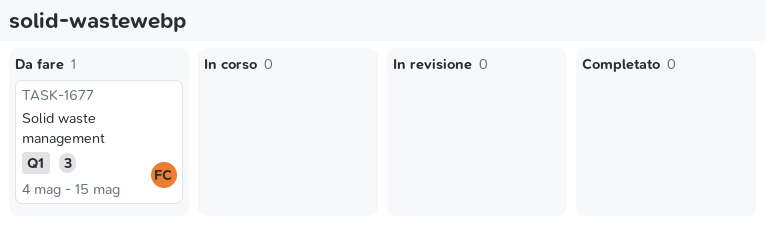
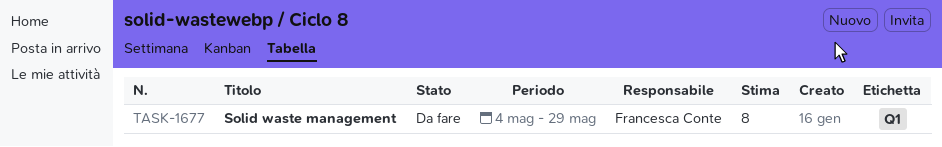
TASK-1677, estimate: 3 -> 8
TASK-1677, due: May 15 -> May 29

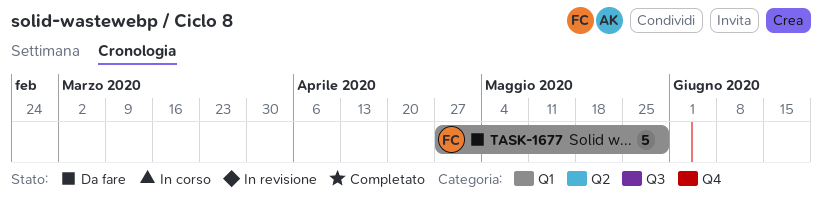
TASK-1677, estimate: 8 -> 5
TASK-1677, start: May 4 -> Apr 27

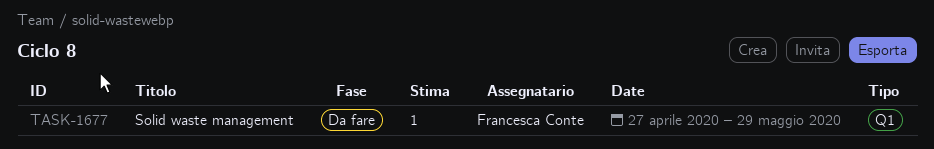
TASK-1677, estimate: 5 -> 1

